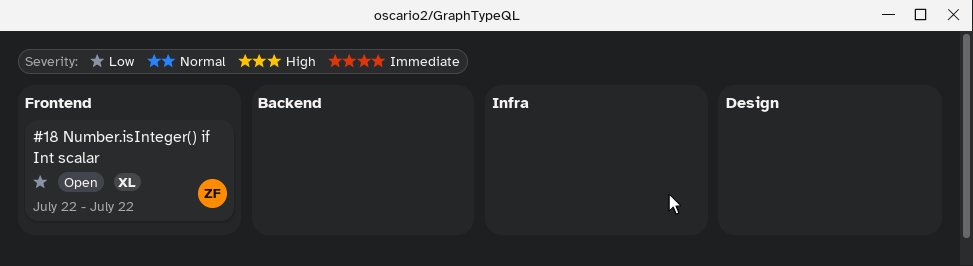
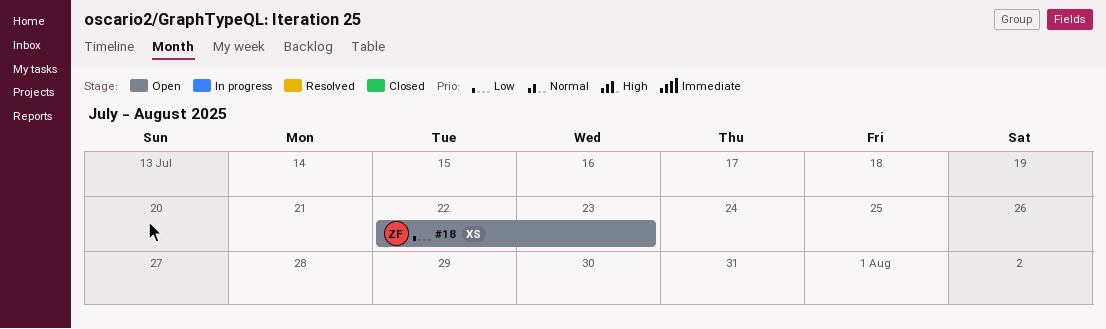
#18, estimate: XL -> XS
#18, due: Jul 22 -> Jul 23

